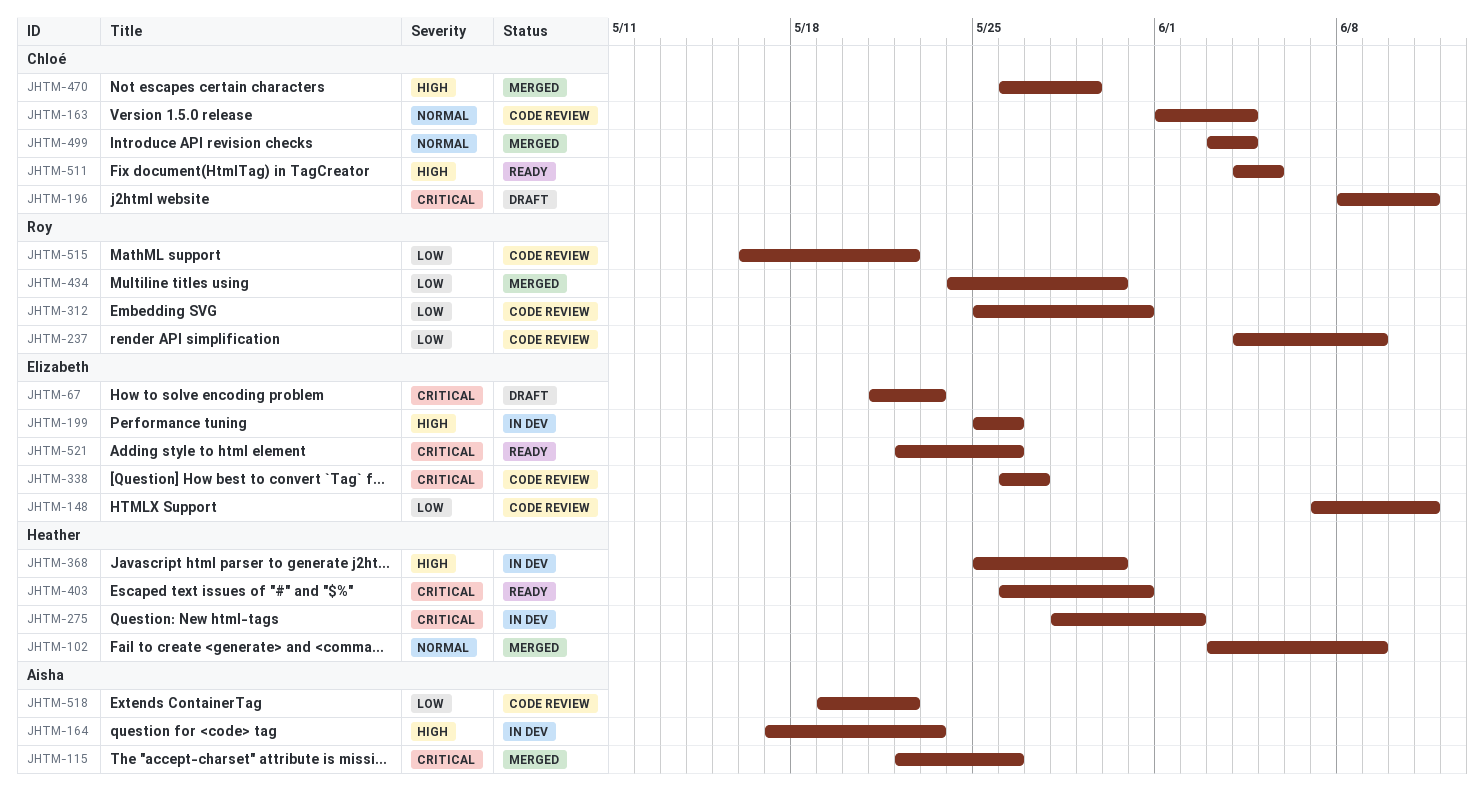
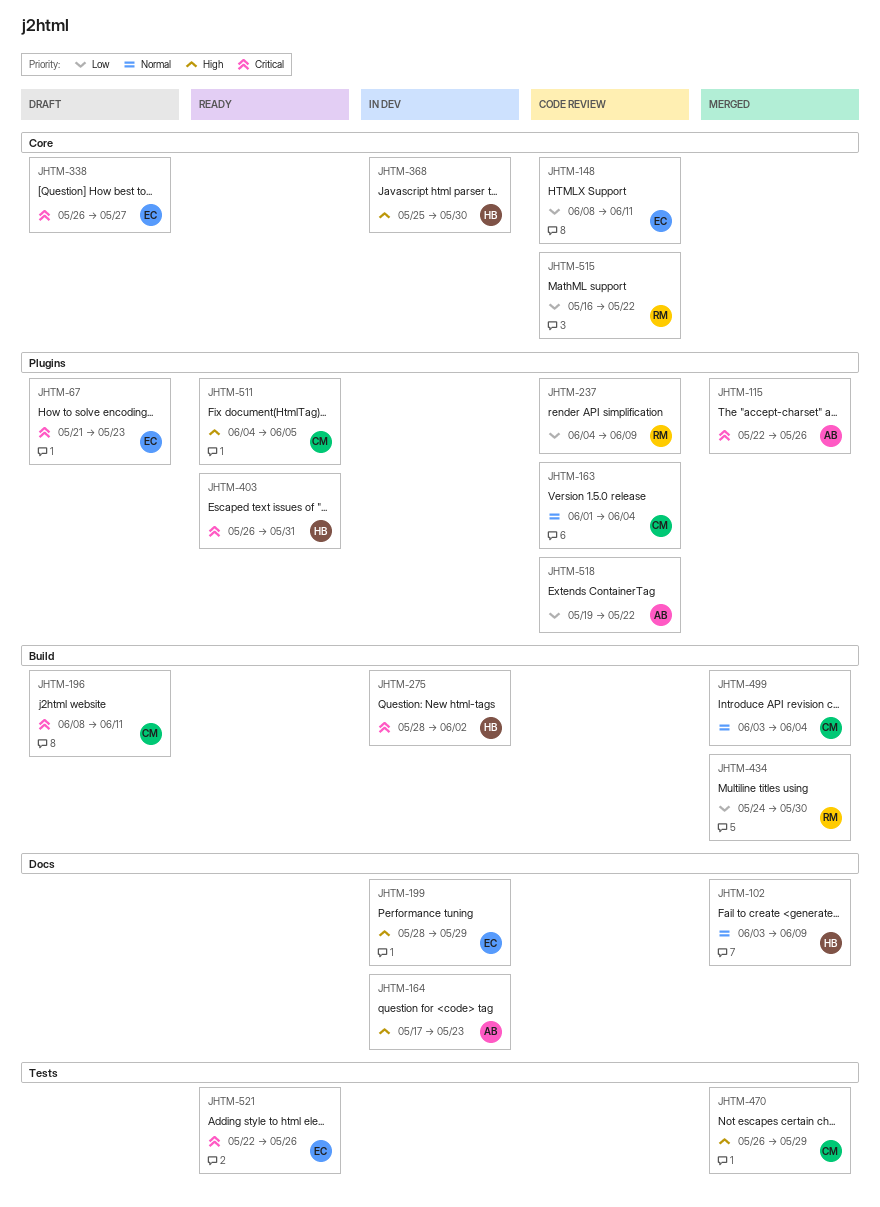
JHTM-148, start: Jun 7 -> Jun 8
JHTM-199, start: May 25 -> May 28
JHTM-199, due: May 26 -> May 29
JHTM-312: present -> none
JHTM-338, status: Code review -> Draft

